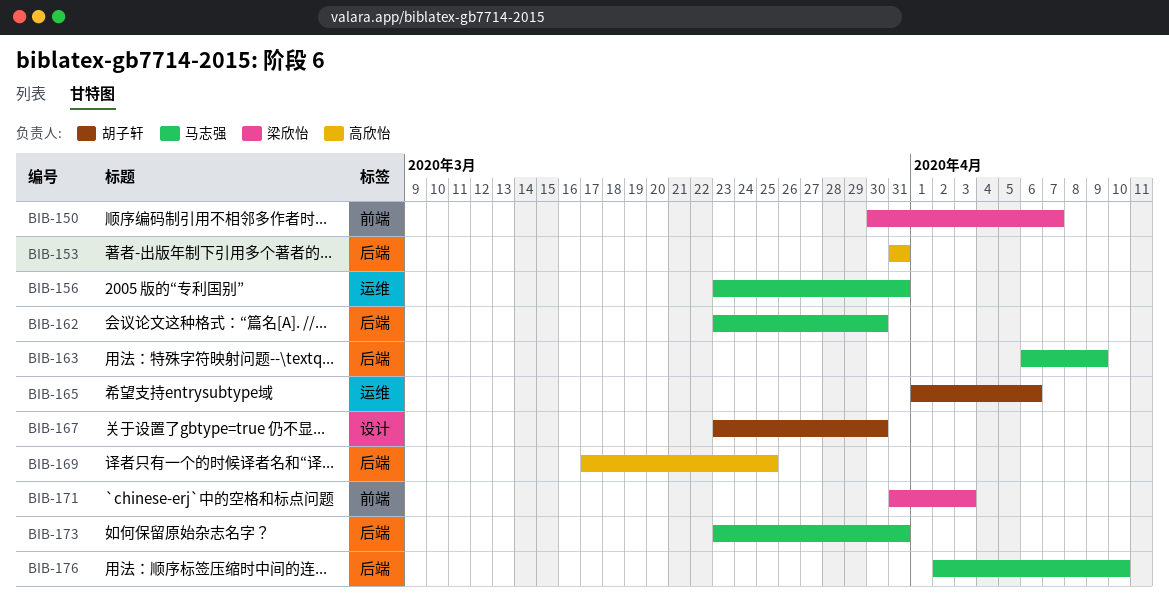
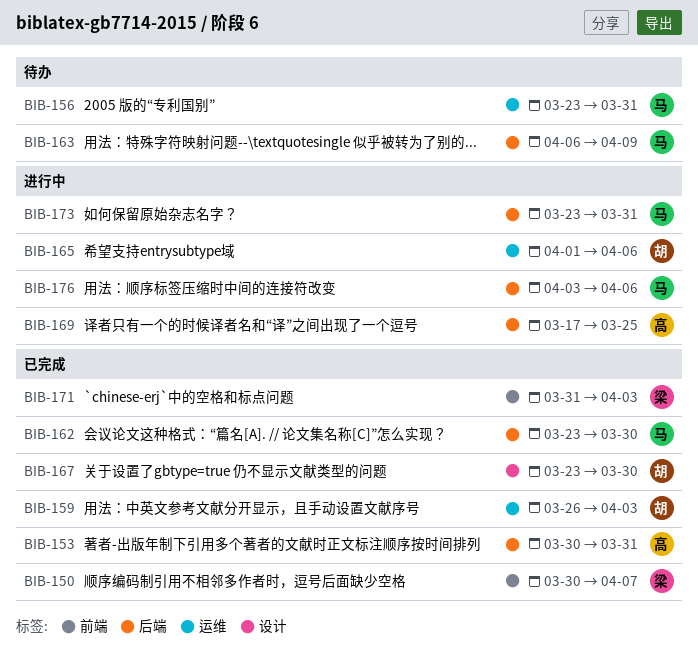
BIB-153, start: Mar 31 -> Mar 30
BIB-159: none -> present
BIB-176, start: Apr 2 -> Apr 3
BIB-176, due: Apr 10 -> Apr 6

